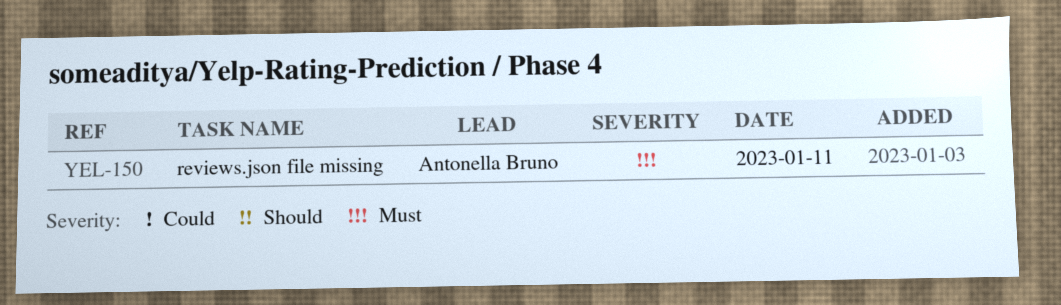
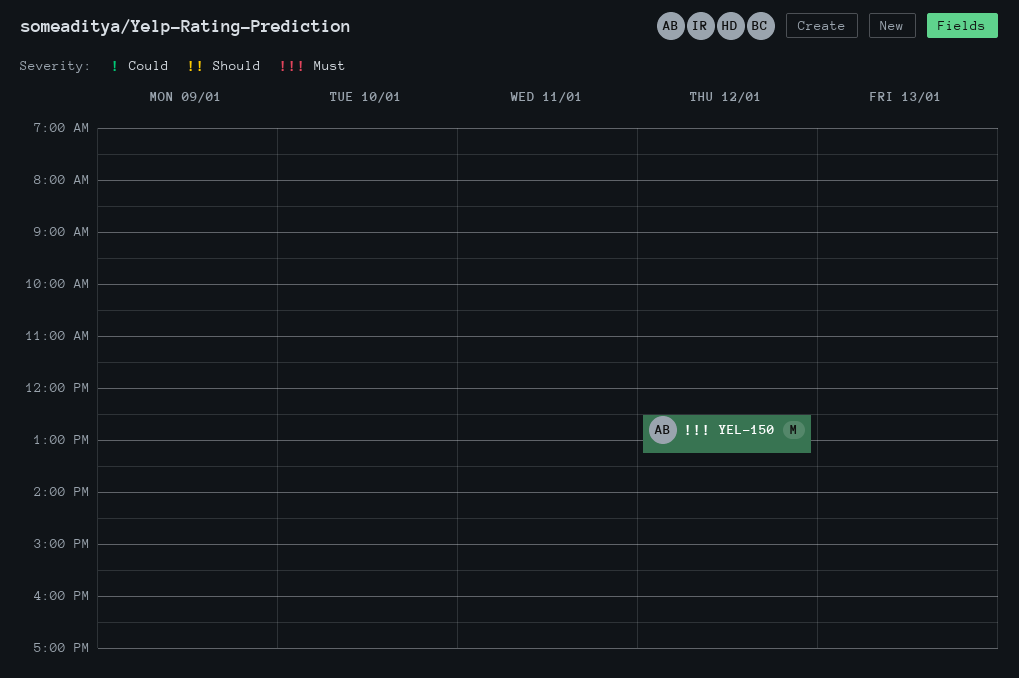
YEL-150, day: Jan 11 -> Jan 12

